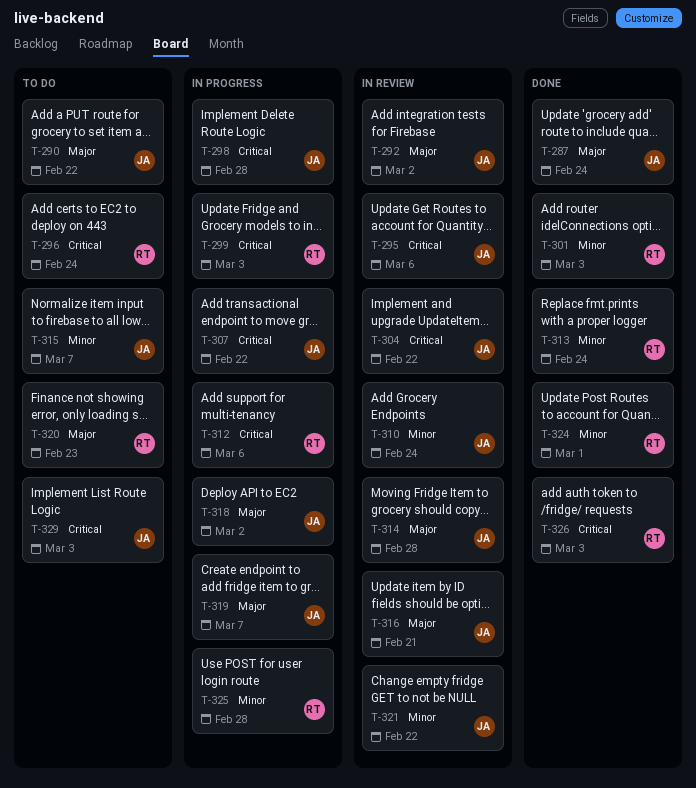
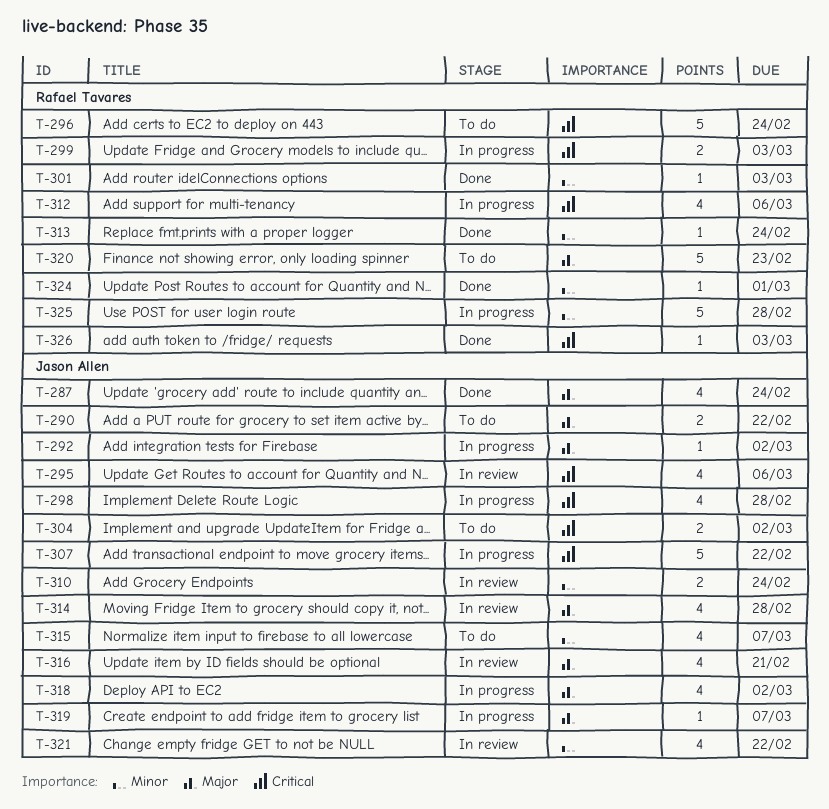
T-292, status: In review -> In progress
T-304, status: In review -> To do
T-304, due: Feb 22 -> Mar 2
T-329: present -> none

